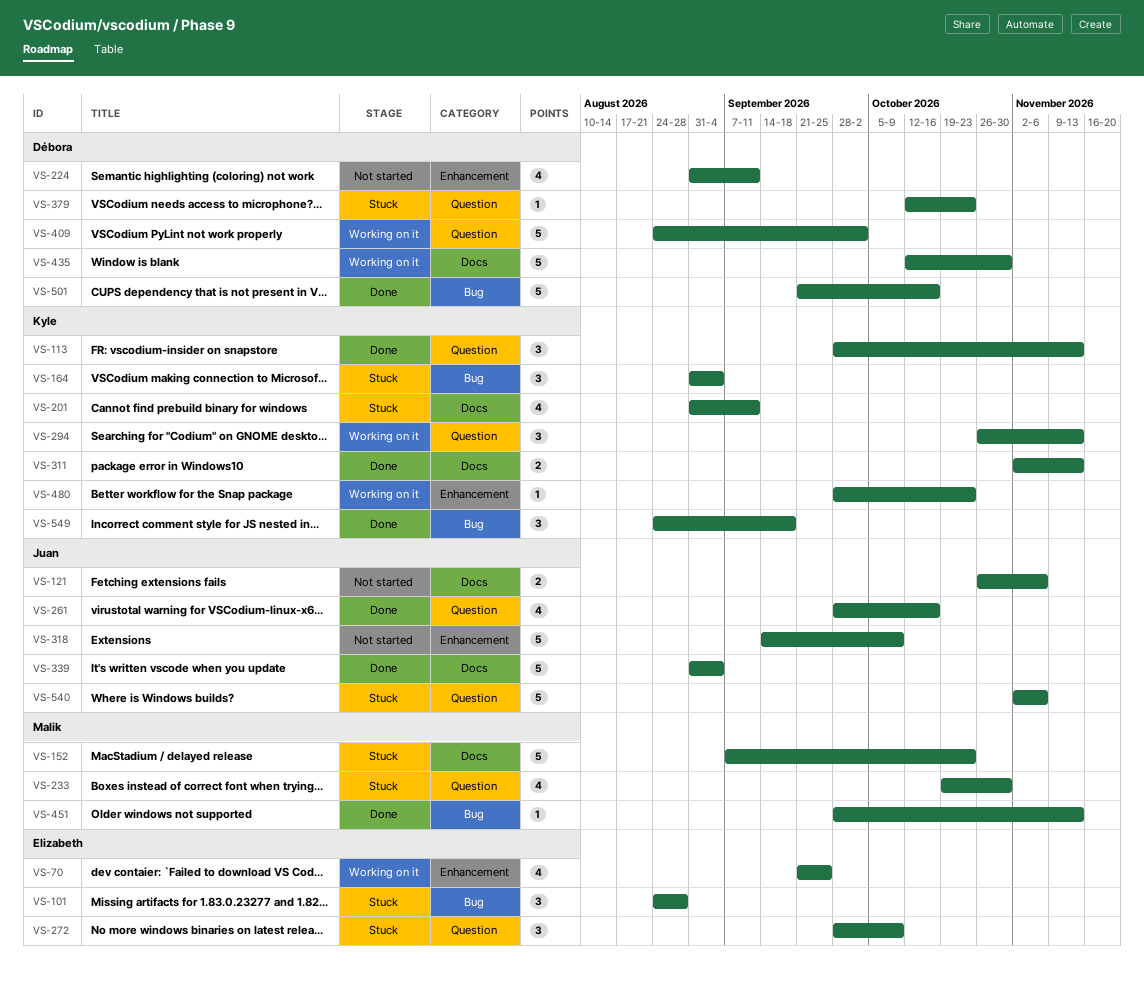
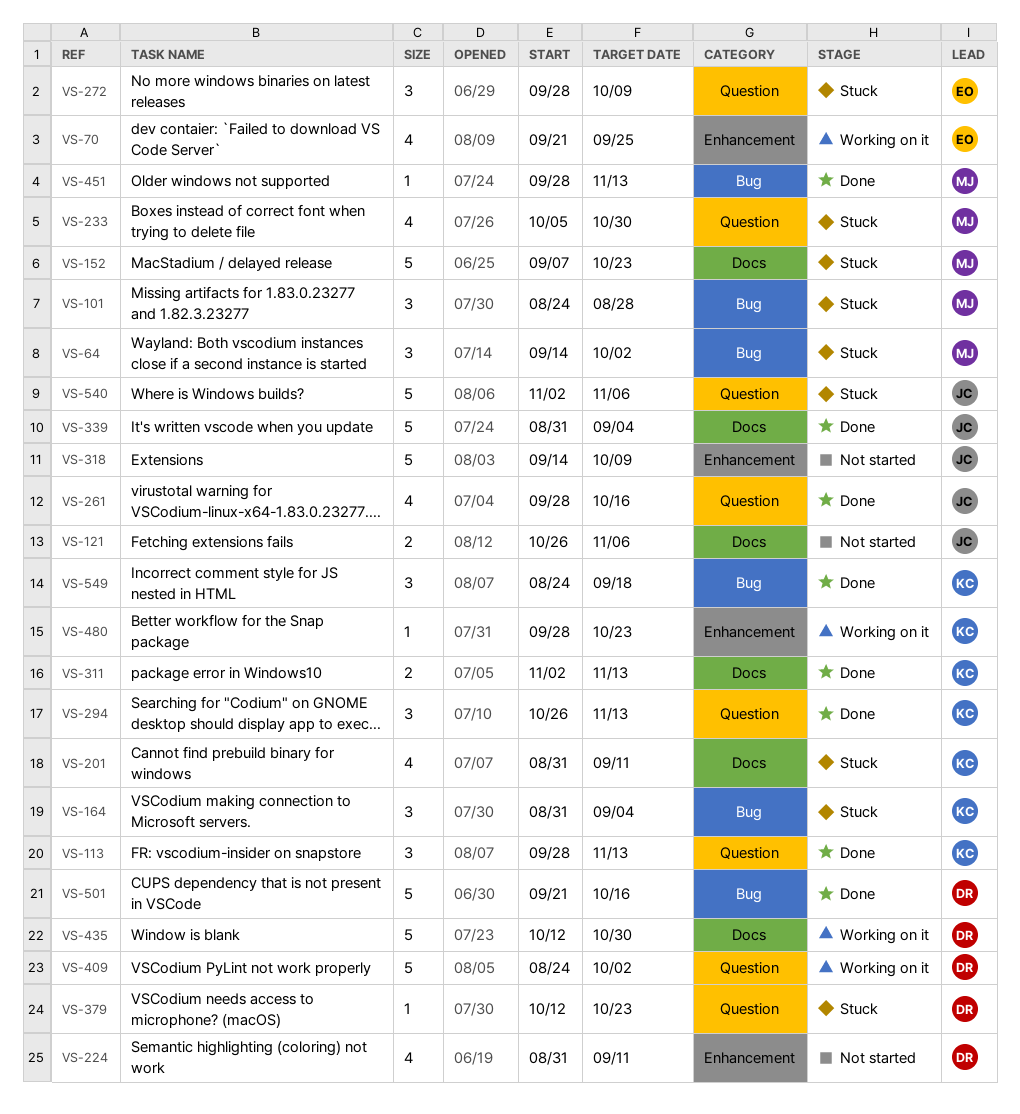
VS-64: none -> present
VS-101, owner: Elizabeth -> Malik
VS-233, start: Oct 19 -> Oct 5
VS-294, status: Working on it -> Done

